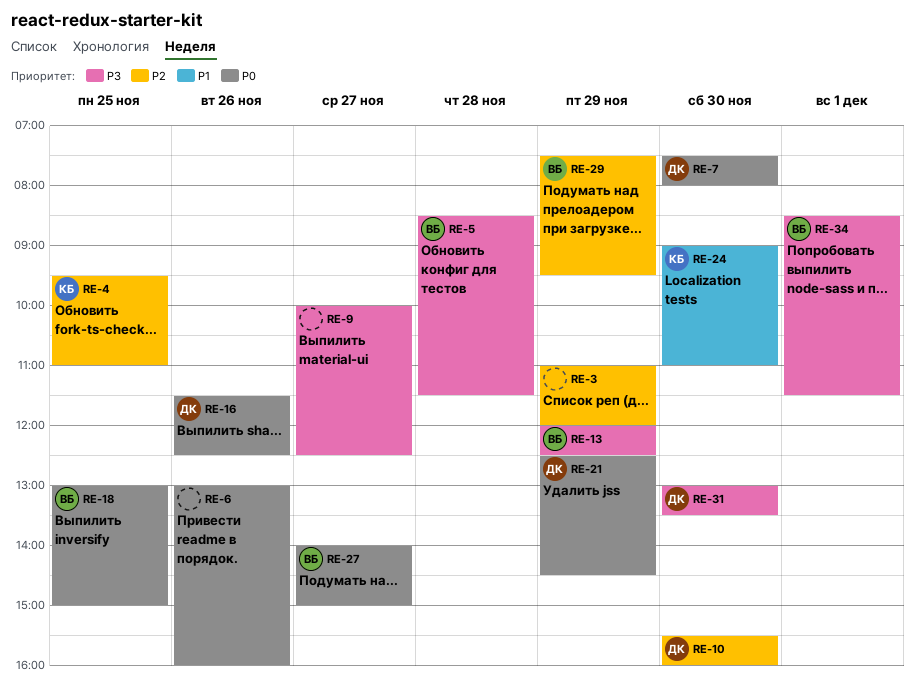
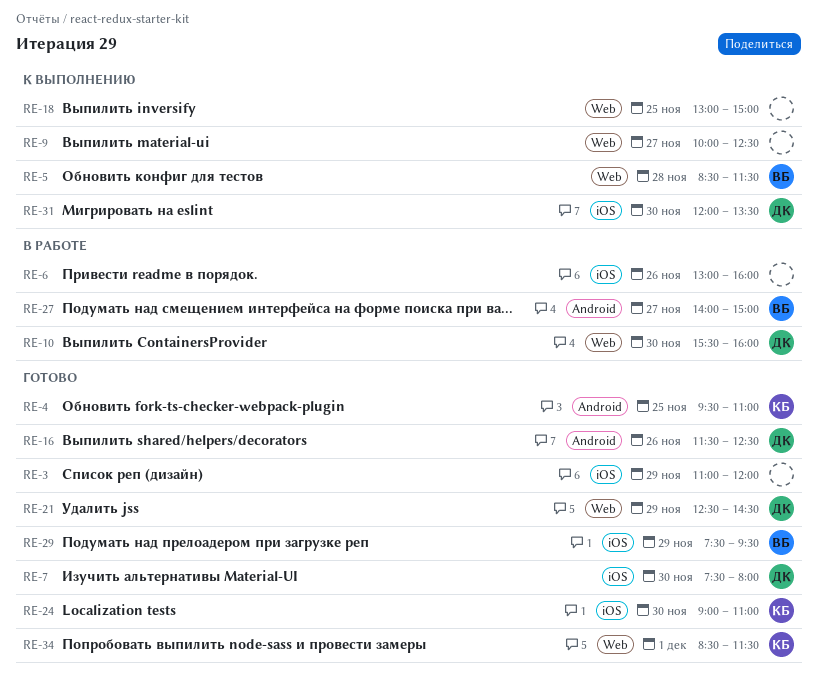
RE-13: present -> none
RE-18, owner: ВБ -> none
RE-31, begins: 13:00 -> 12:00
RE-34, owner: ВБ -> КБ

